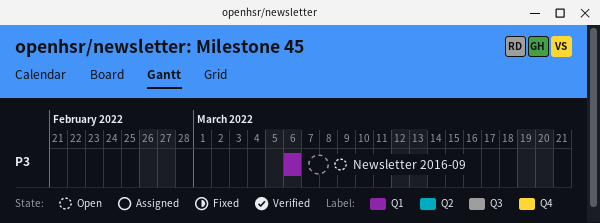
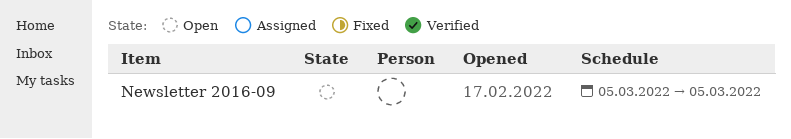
Newsletter 2016-09, start: Mar 6 -> Mar 5
Newsletter 2016-09, due: Mar 6 -> Mar 5

